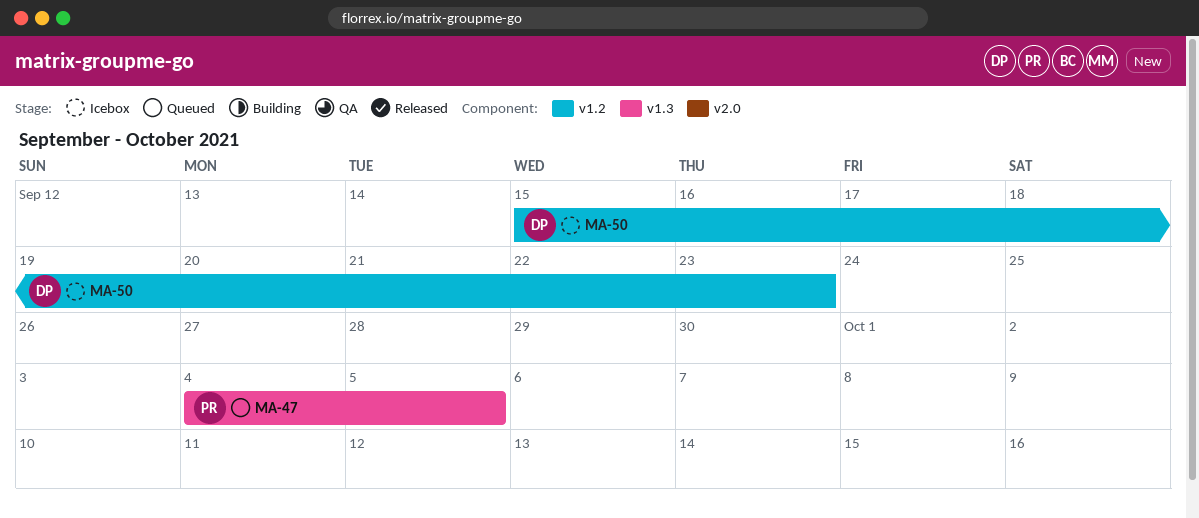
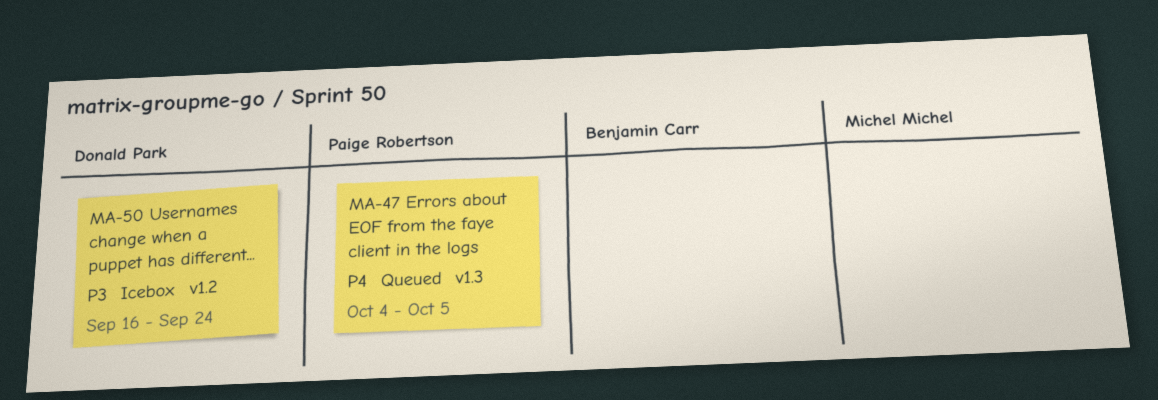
MA-50, start: Sep 15 -> Sep 16
MA-50, due: Sep 23 -> Sep 24

